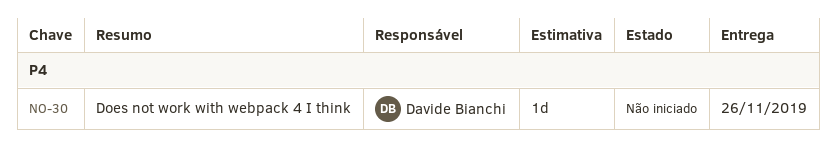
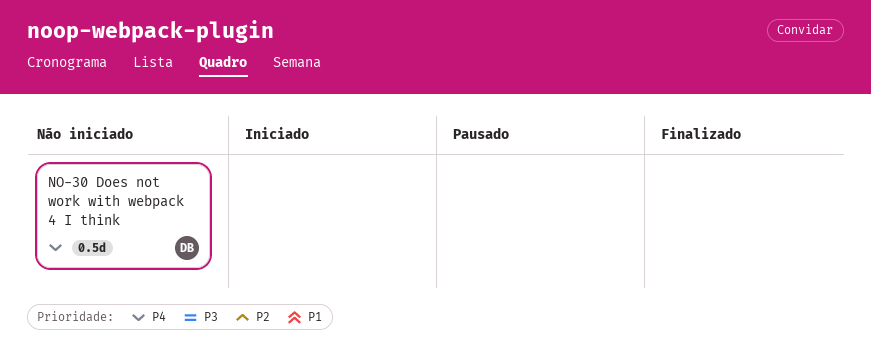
NO-30, estimate: 1d -> 0.5d

